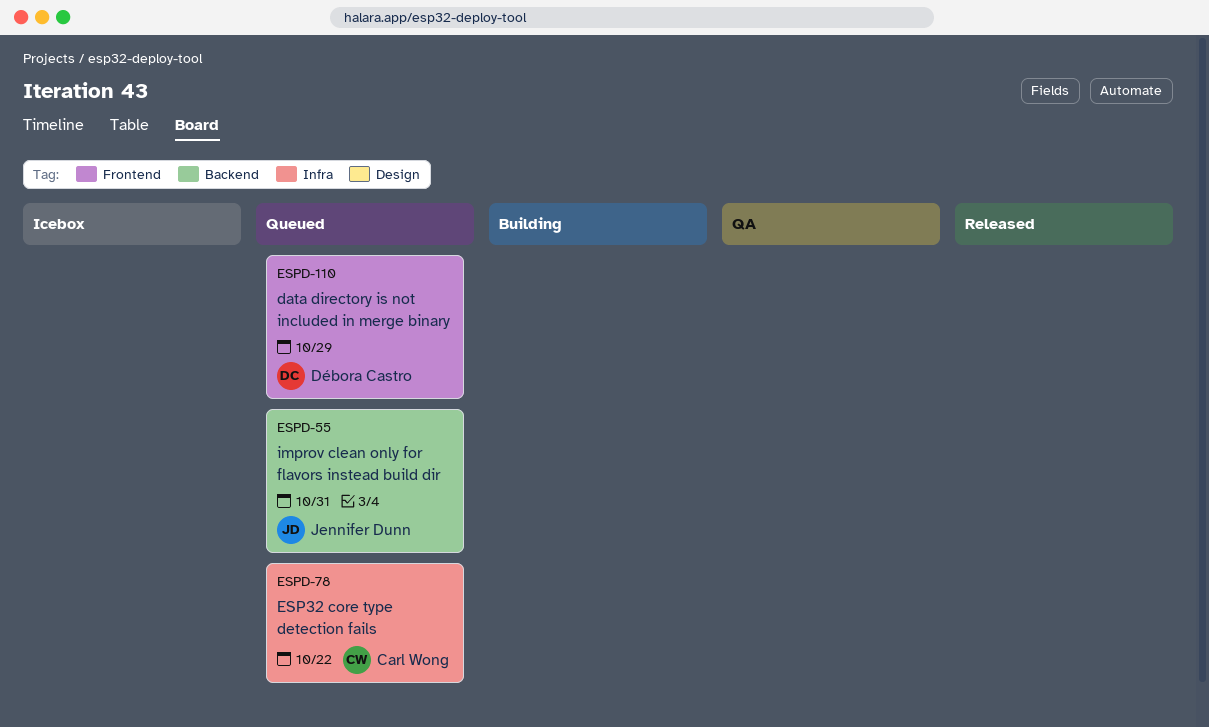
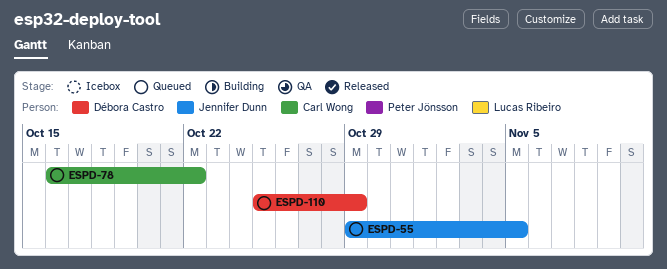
ESPD-55, due: Oct 31 -> Nov 5

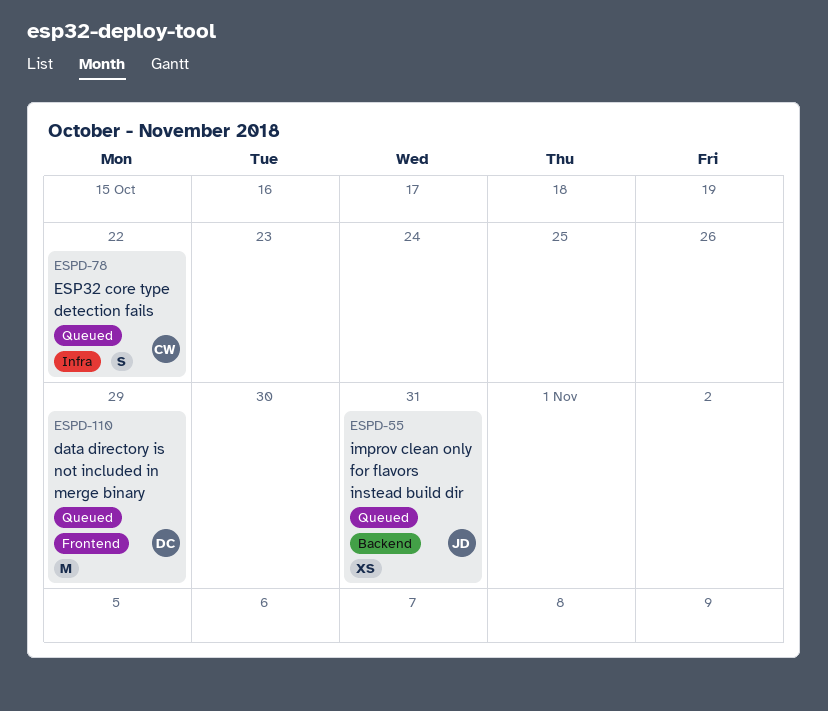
ESPD-55, due: Nov 5 -> Oct 31

